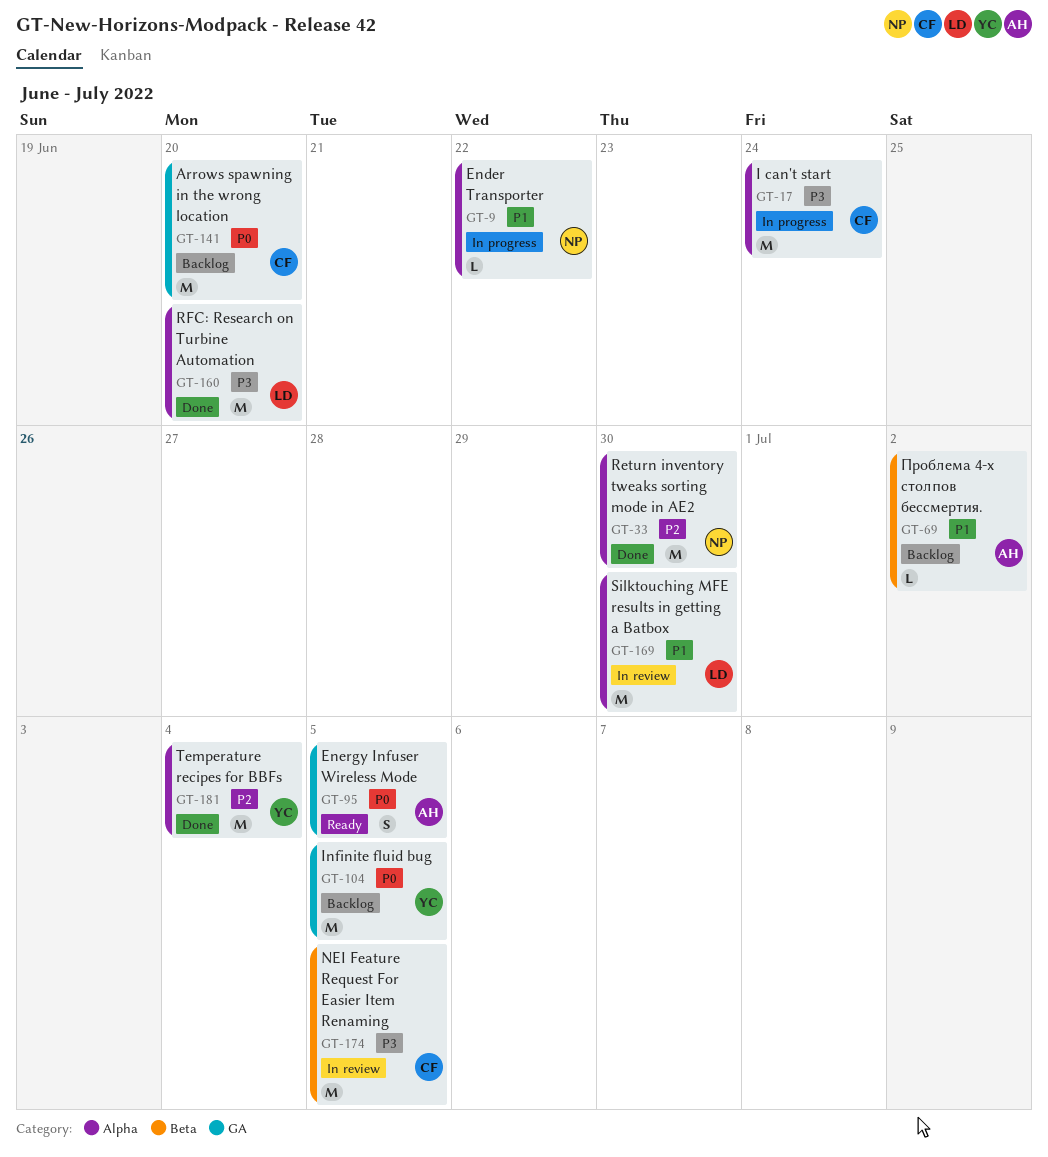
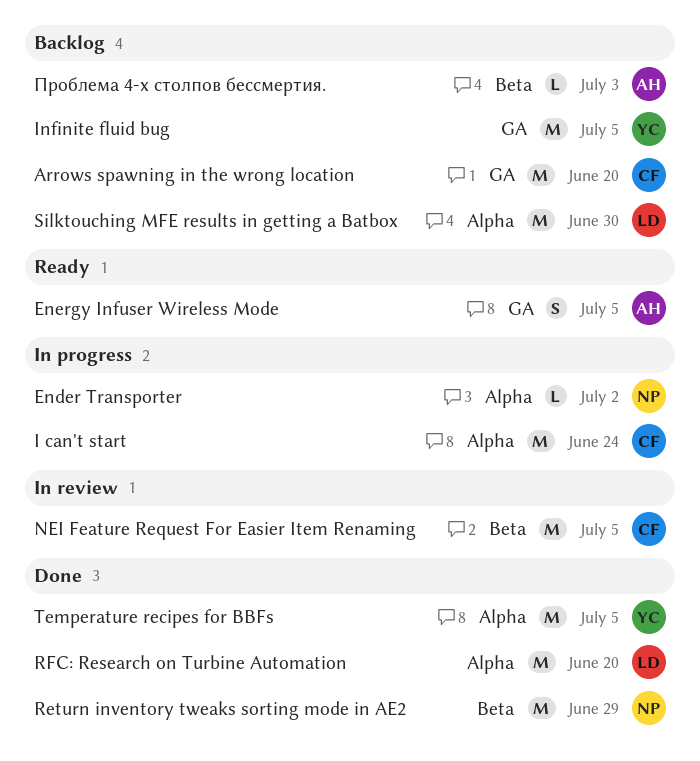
Ender Transporter, due: Jun 22 -> Jul 2
Return inventory tweaks sorting mode in AE2, label: Alpha -> Beta
Return inventory tweaks sorting mode in AE2, due: Jun 30 -> Jun 29
Silktouching MFE results in getting a Batbox, status: In review -> Backlog
Temperature recipes for BBFs, due: Jul 4 -> Jul 5
Проблема 4-х столпов бессмертия., due: Jul 2 -> Jul 3

